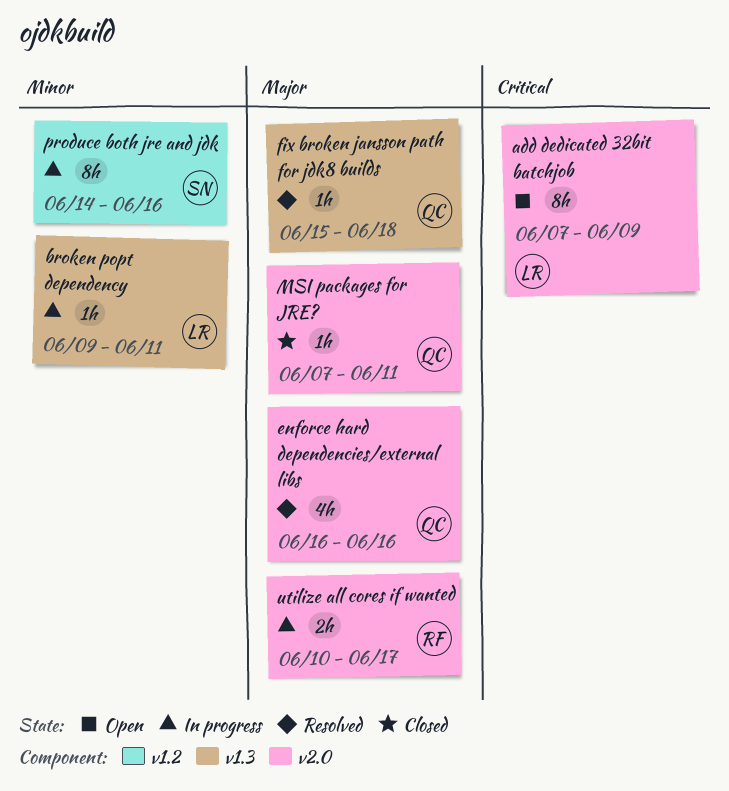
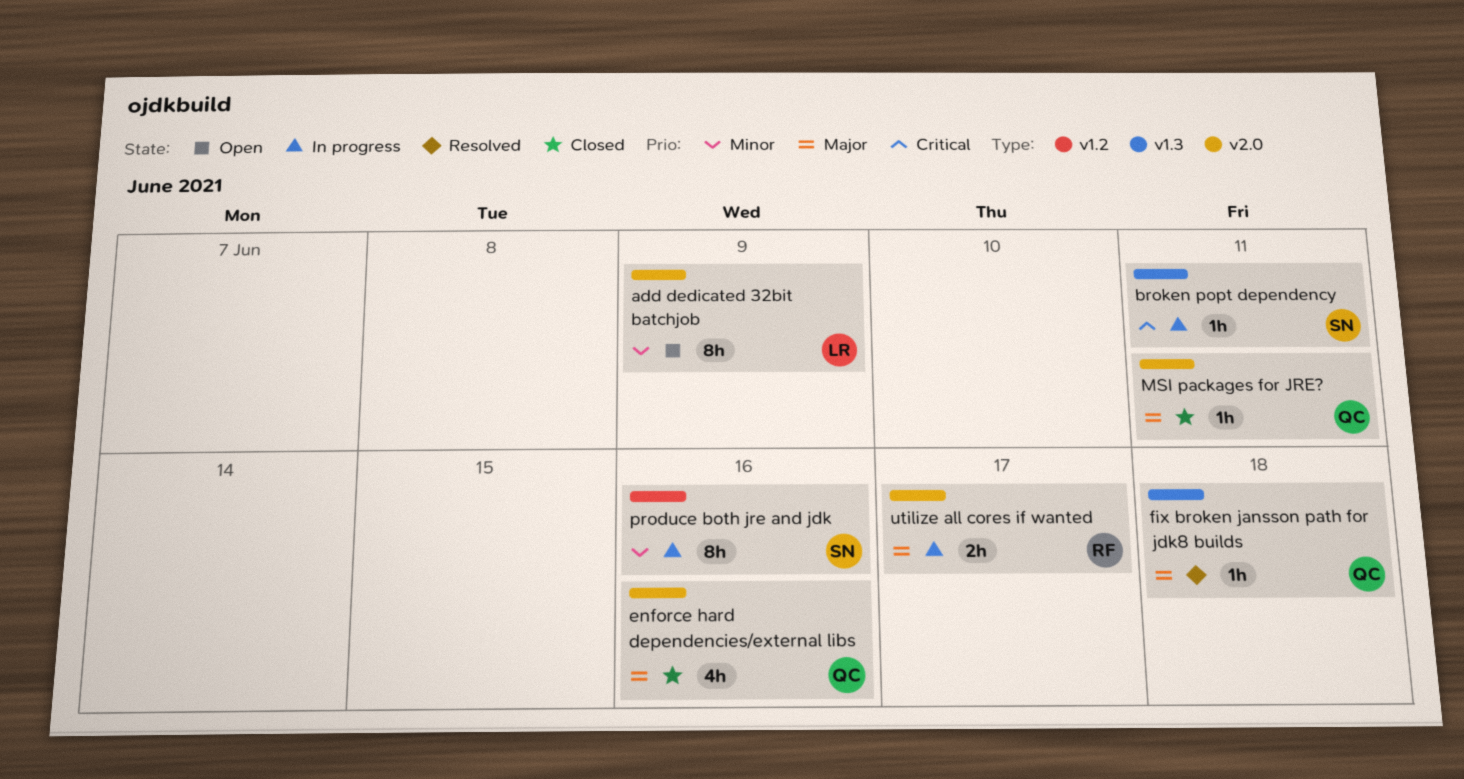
add dedicated 32bit batchjob, priority: Critical -> Minor
broken popt dependency, owner: LR -> SN
broken popt dependency, priority: Minor -> Critical
enforce hard dependencies/external libs, status: Resolved -> Closed

